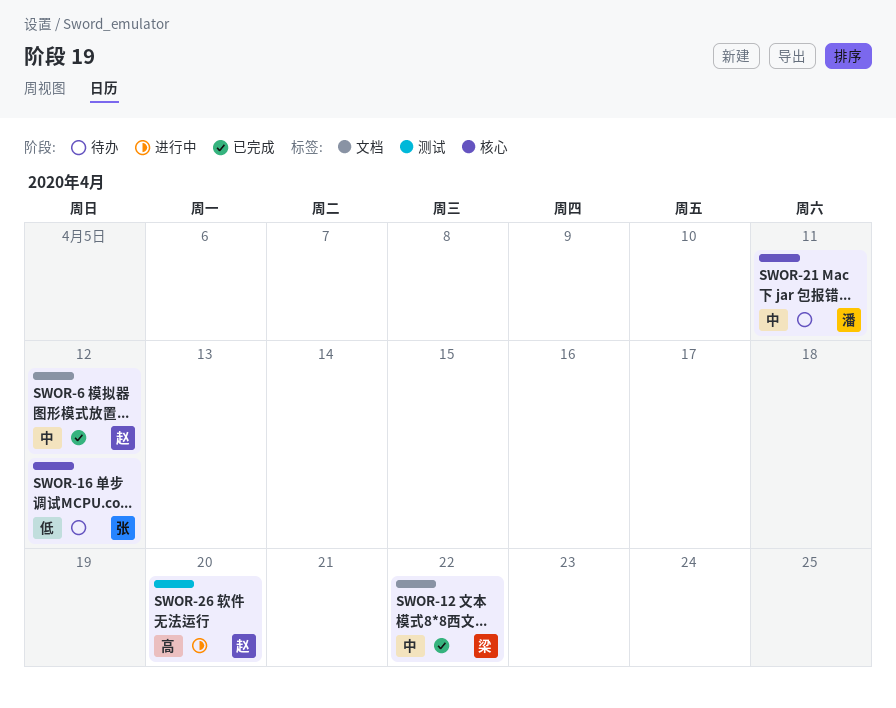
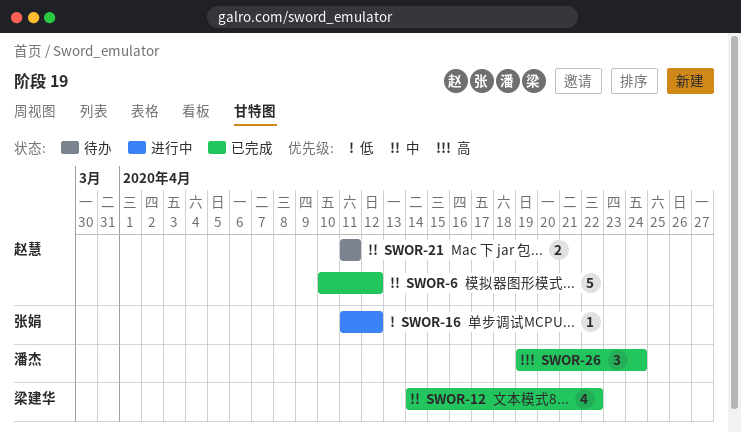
SWOR-16, status: 待办 -> 进行中
SWOR-21, owner: 潘杰 -> 赵慧
SWOR-26, status: 进行中 -> 已完成
SWOR-26, owner: 赵慧 -> 潘杰
SWOR-26, due: Apr 20 -> Apr 24

